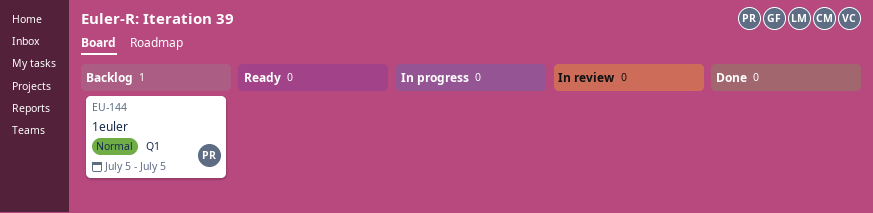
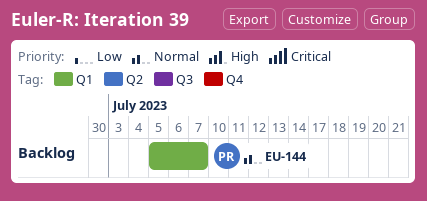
EU-144, due: Jul 5 -> Jul 7

